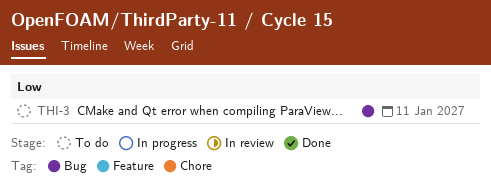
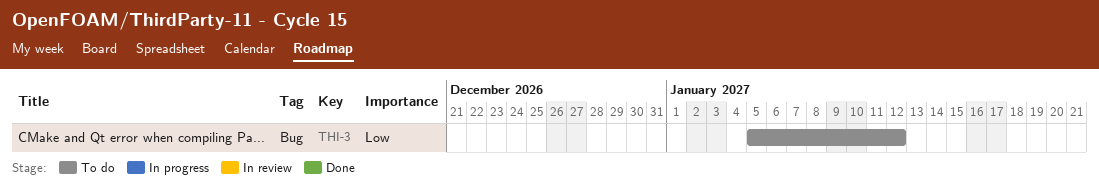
THI-3, due: Jan 11 -> Jan 12

